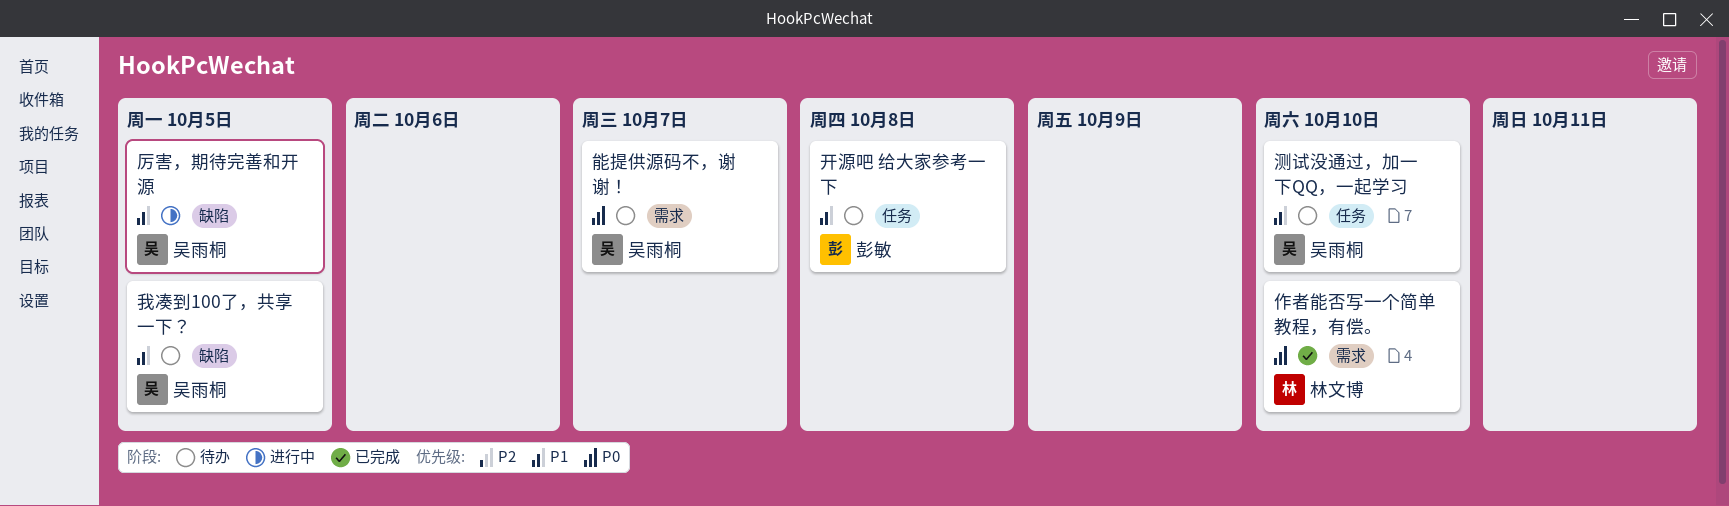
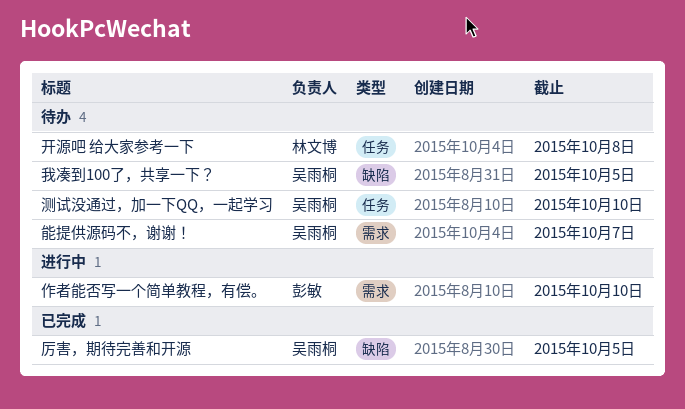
作者能否写一个简单教程，有偿。, status: 已完成 -> 进行中
作者能否写一个简单教程，有偿。, owner: 林文博 -> 彭敏
厉害，期待完善和开源, status: 进行中 -> 已完成
开源吧 给大家参考一下, owner: 彭敏 -> 林文博

